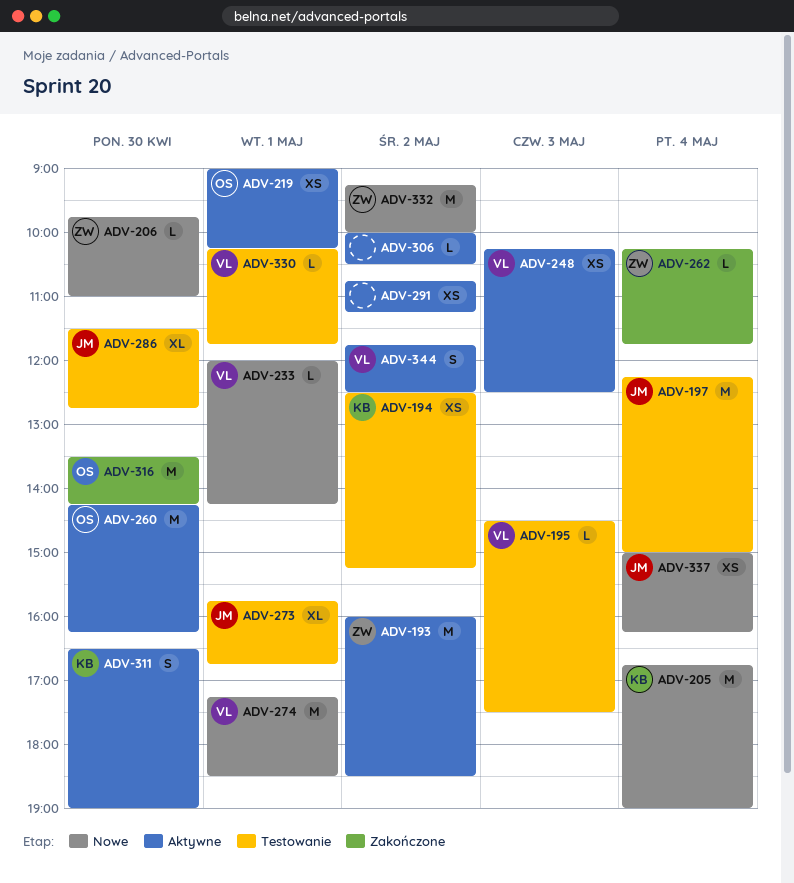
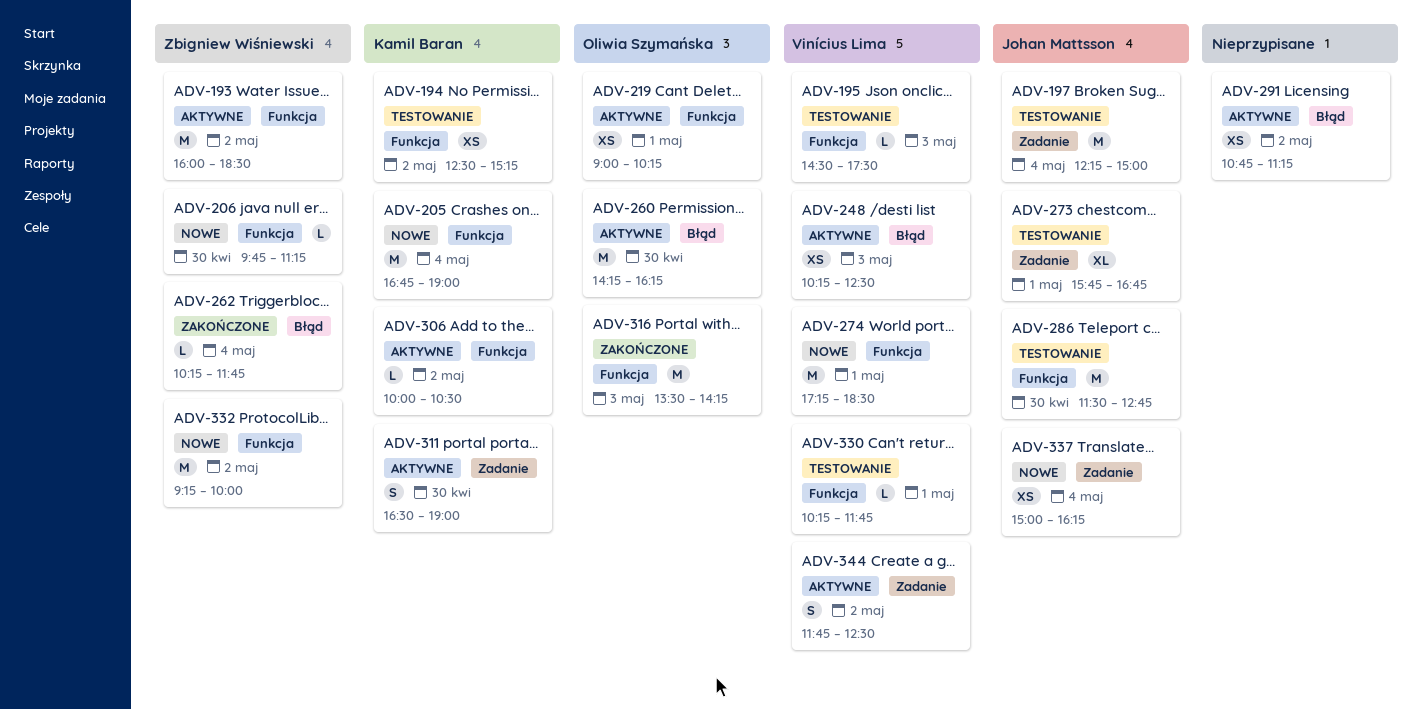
ADV-206, ends: 11:00 -> 11:15
ADV-233: present -> none
ADV-286, estimate: XL -> M
ADV-306, owner: none -> Kamil Baran
ADV-316, day: Apr 30 -> May 3

